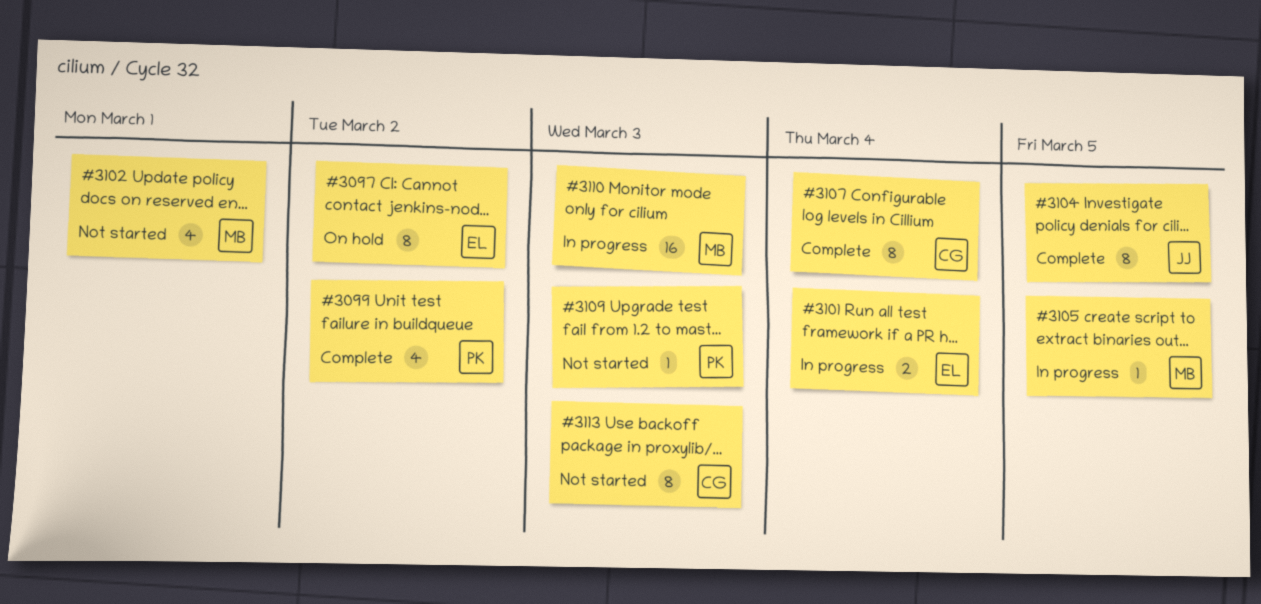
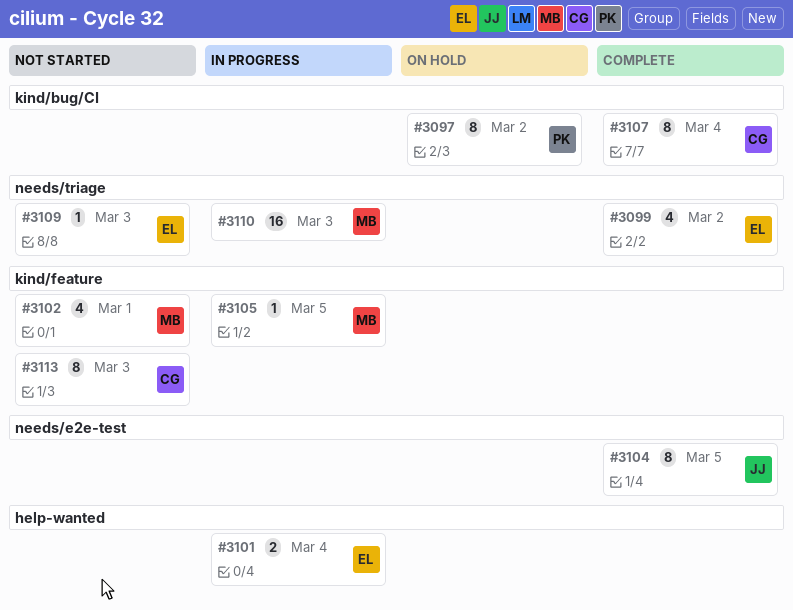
#3097, owner: EL -> PK
#3099, owner: PK -> EL
#3109, owner: PK -> EL

